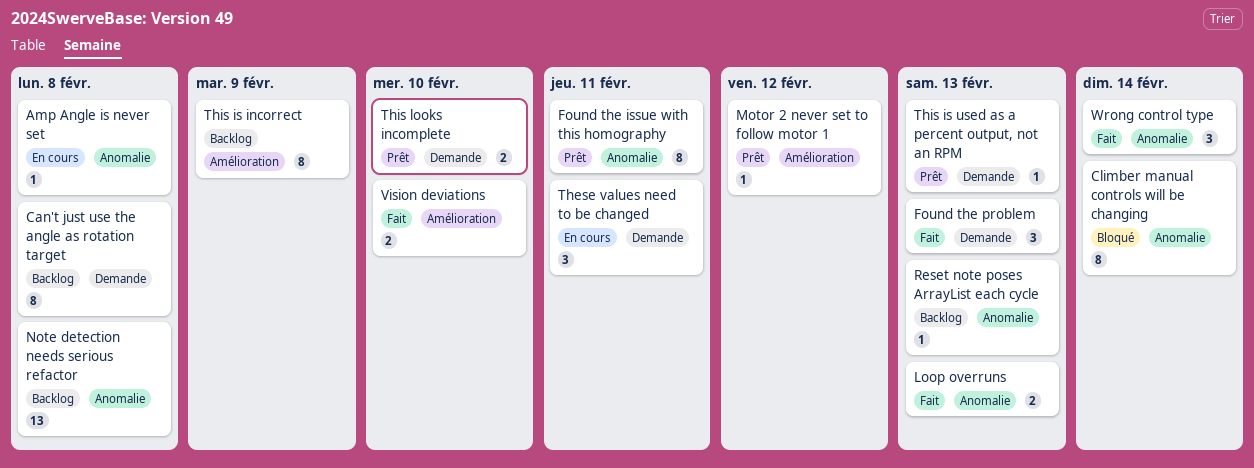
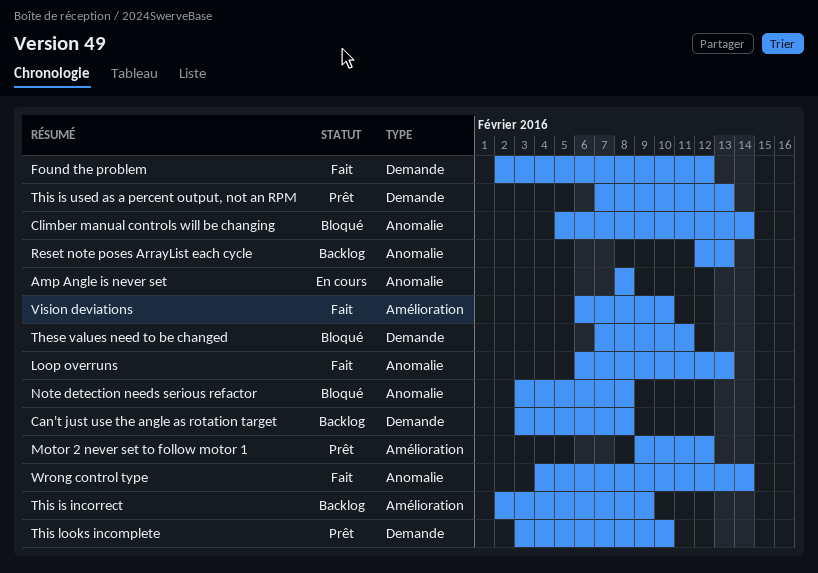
Found the issue with this homography: present -> none
Found the problem, due: Feb 13 -> Feb 12
Note detection needs serious refactor, status: Backlog -> Bloqué
These values need to be changed, status: En cours -> Bloqué

